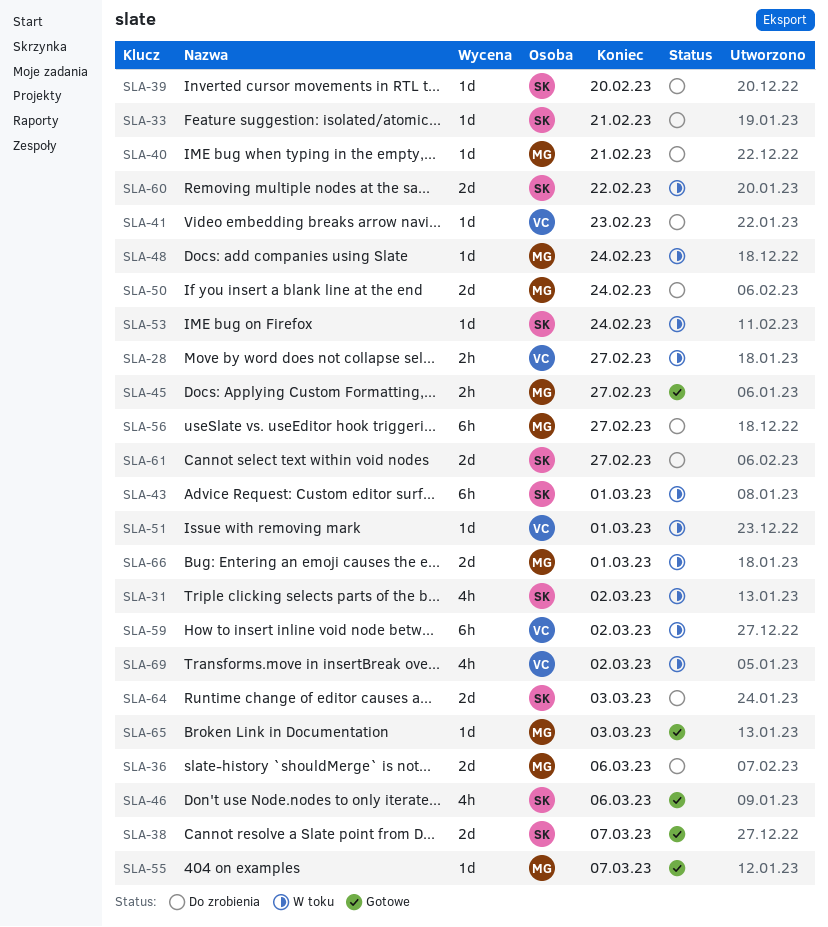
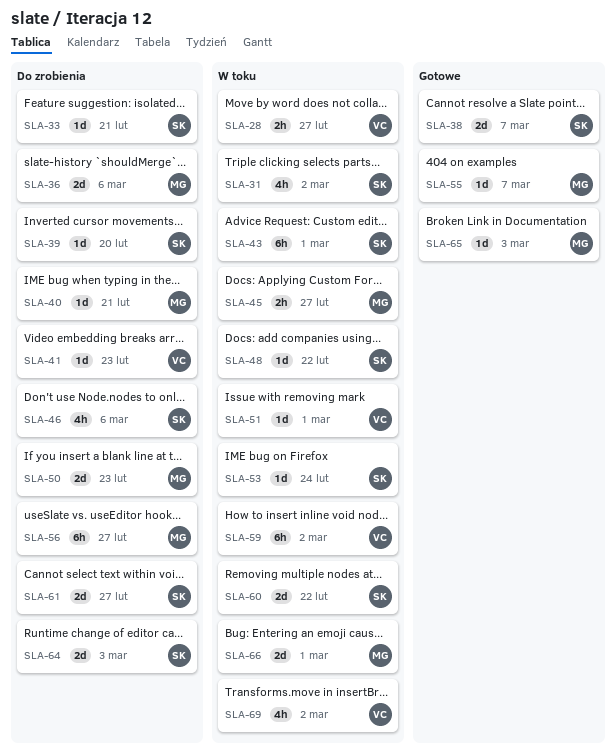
SLA-45, status: Gotowe -> W toku
SLA-46, status: Gotowe -> Do zrobienia
SLA-48, owner: MG -> SK
SLA-48, due: Feb 24 -> Feb 22
SLA-50, due: Feb 24 -> Feb 23

